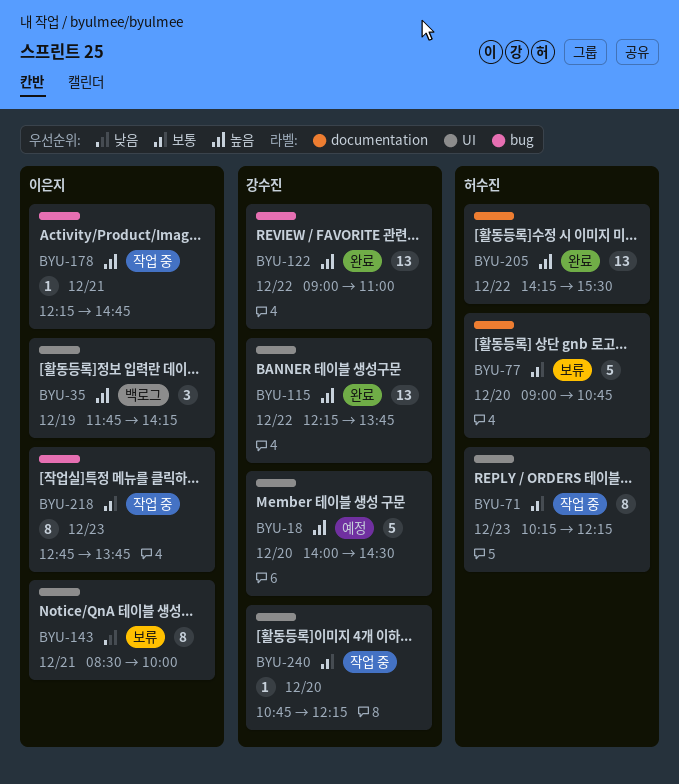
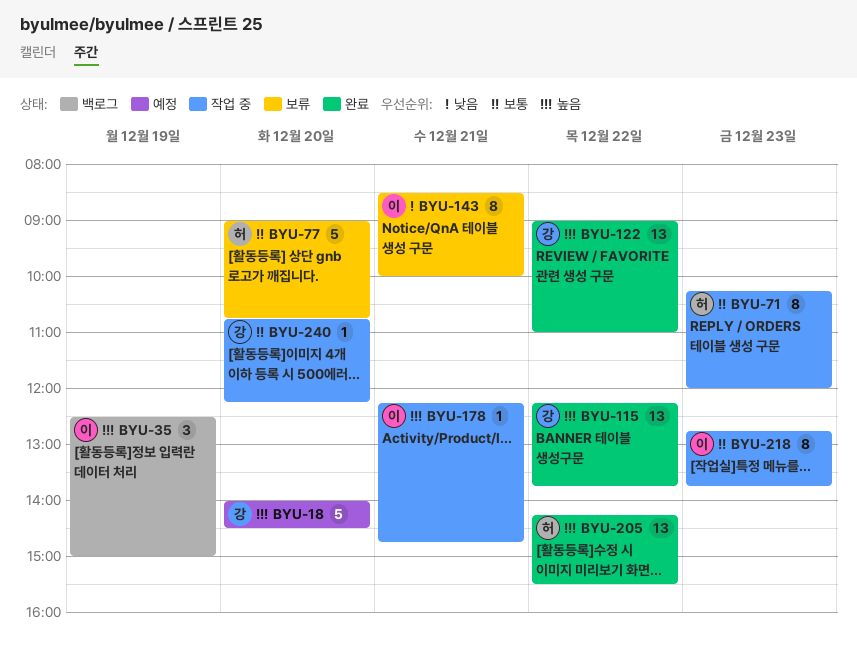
BYU-35, begins: 11:45 -> 12:30
BYU-35, ends: 14:15 -> 15:00
BYU-71, ends: 12:15 -> 12:00

